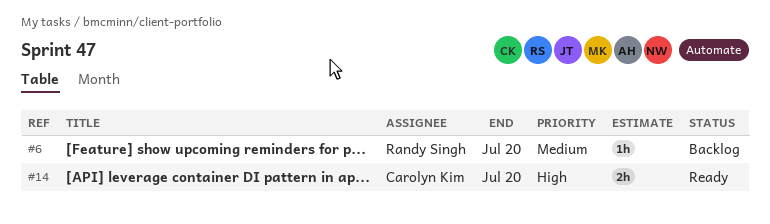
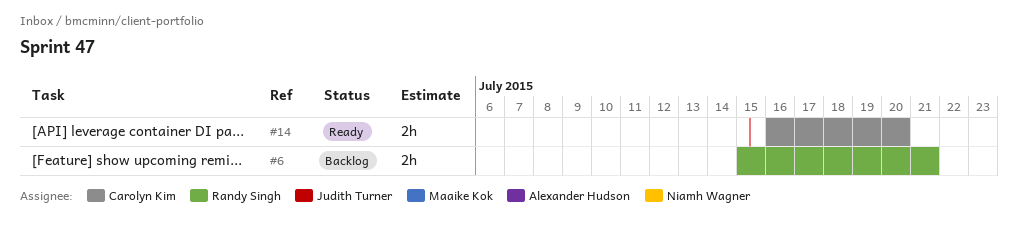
#6, estimate: 1h -> 2h
#6, due: Jul 20 -> Jul 21

